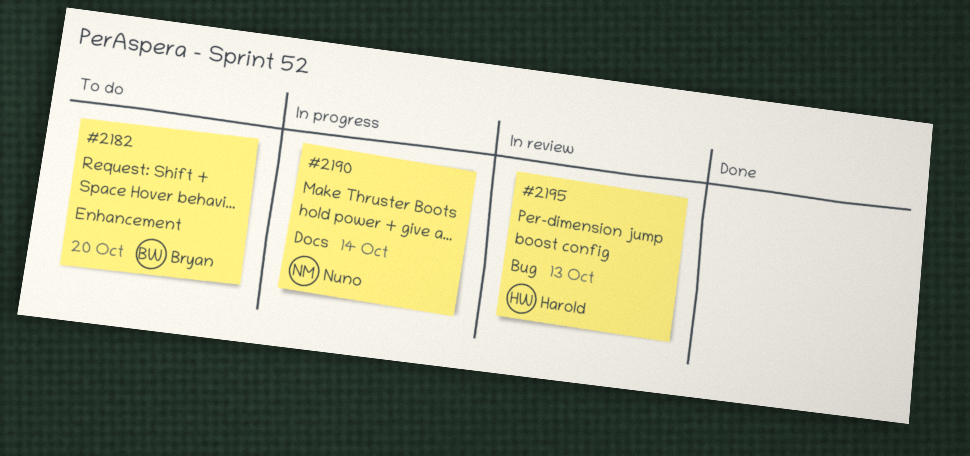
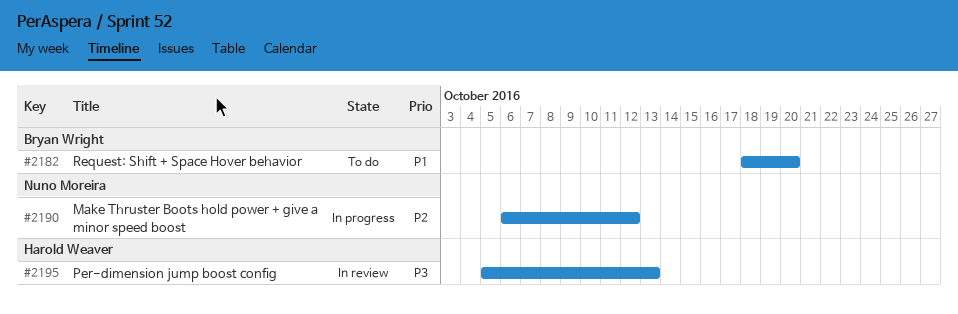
#2190, due: Oct 14 -> Oct 12

